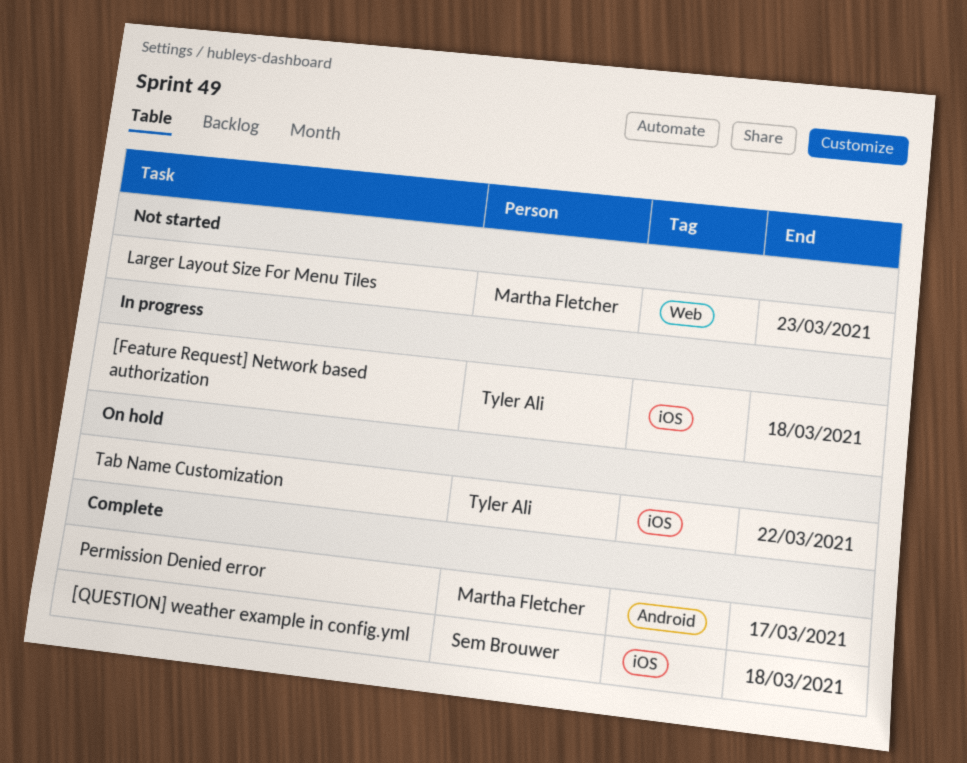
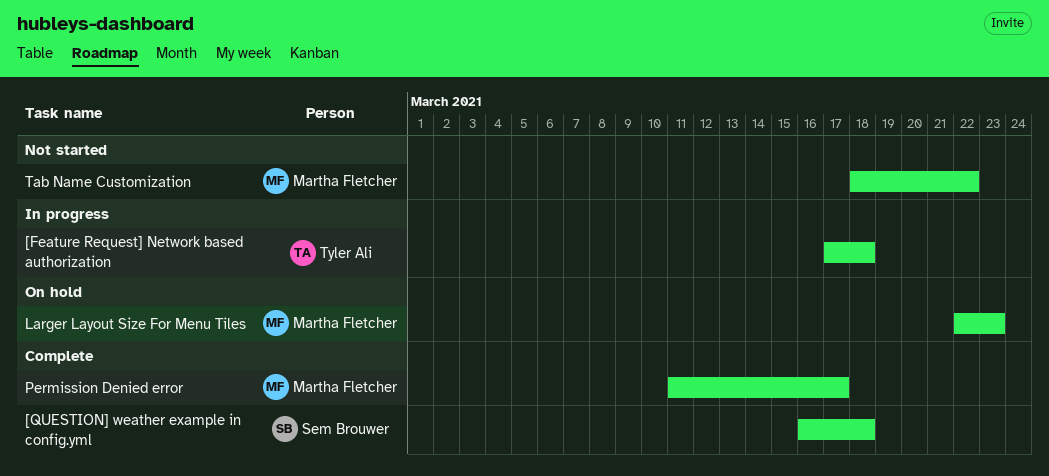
Larger Layout Size For Menu Tiles, status: Not started -> On hold
Tab Name Customization, status: On hold -> Not started
Tab Name Customization, owner: Tyler Ali -> Martha Fletcher

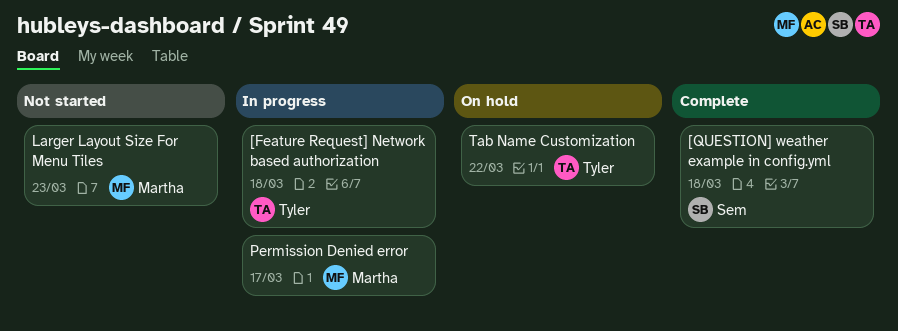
Larger Layout Size For Menu Tiles, status: On hold -> Not started
Permission Denied error, status: Complete -> In progress
Tab Name Customization, status: Not started -> On hold
Tab Name Customization, owner: Martha Fletcher -> Tyler Ali

